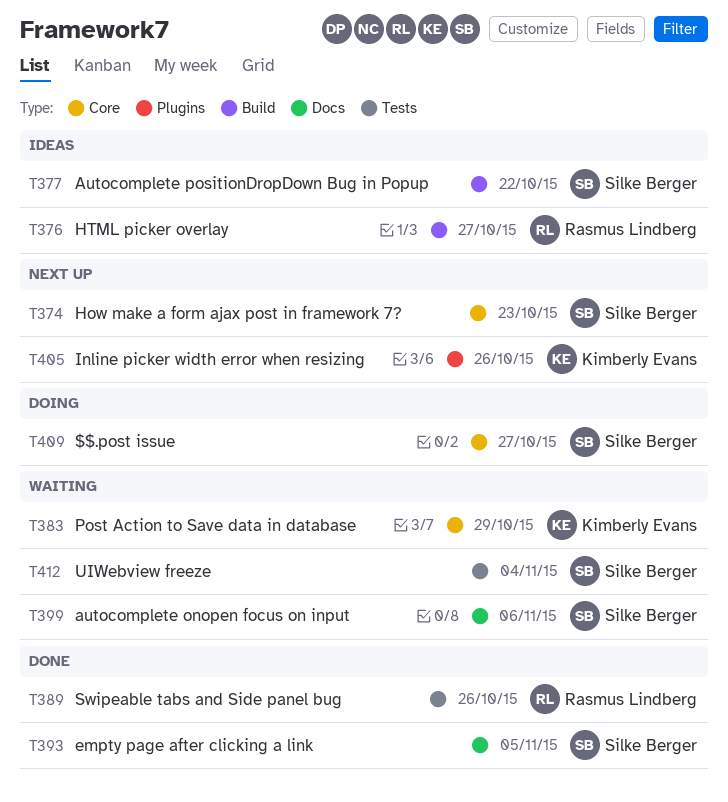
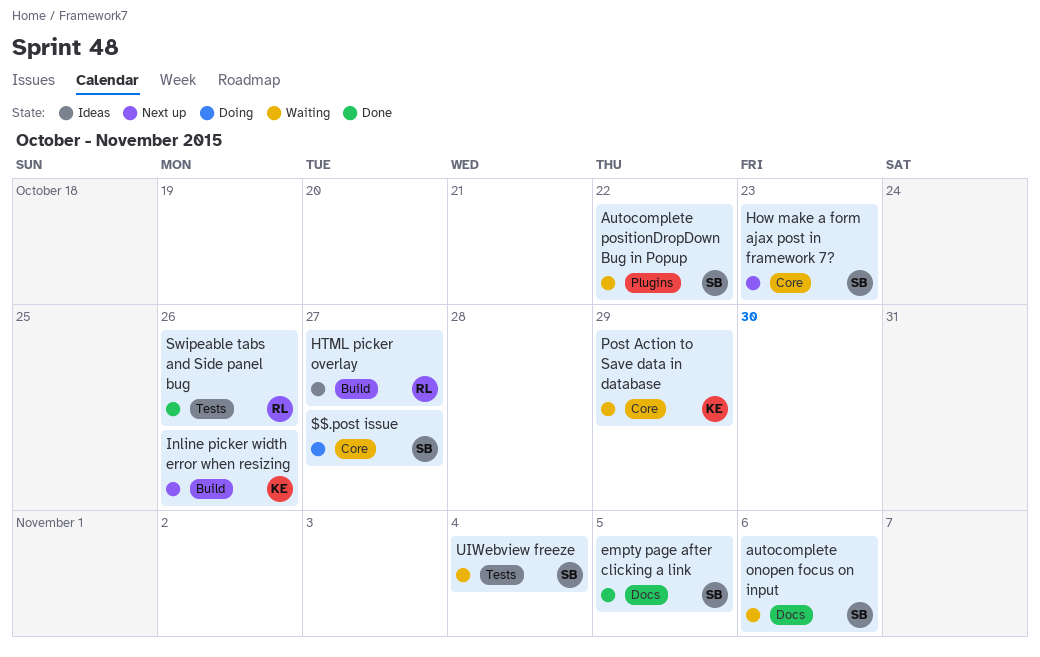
Autocomplete positionDropDown Bug in Popup, status: Ideas -> Waiting
Autocomplete positionDropDown Bug in Popup, label: Build -> Plugins
Inline picker width error when resizing, label: Plugins -> Build

